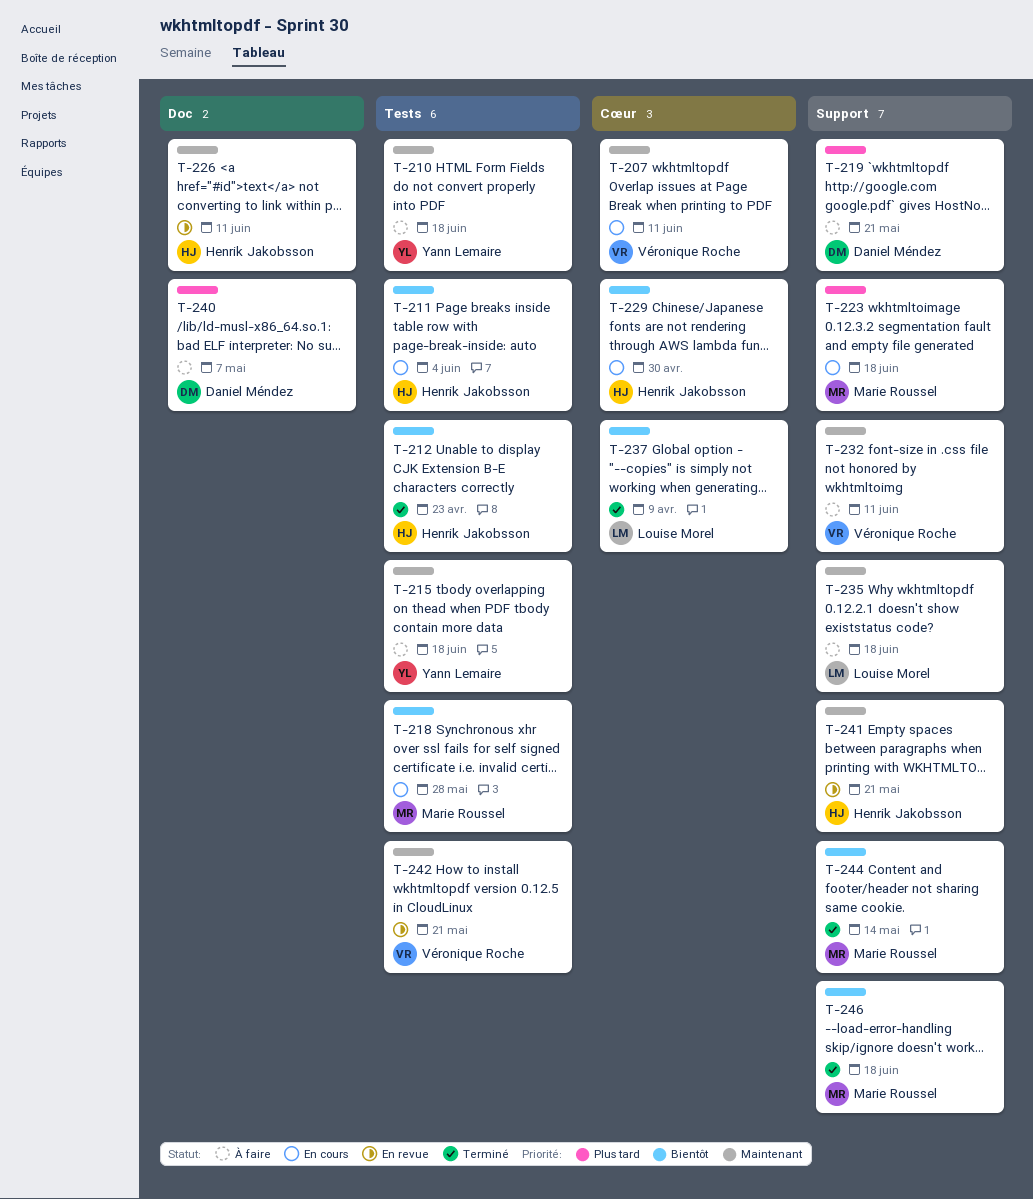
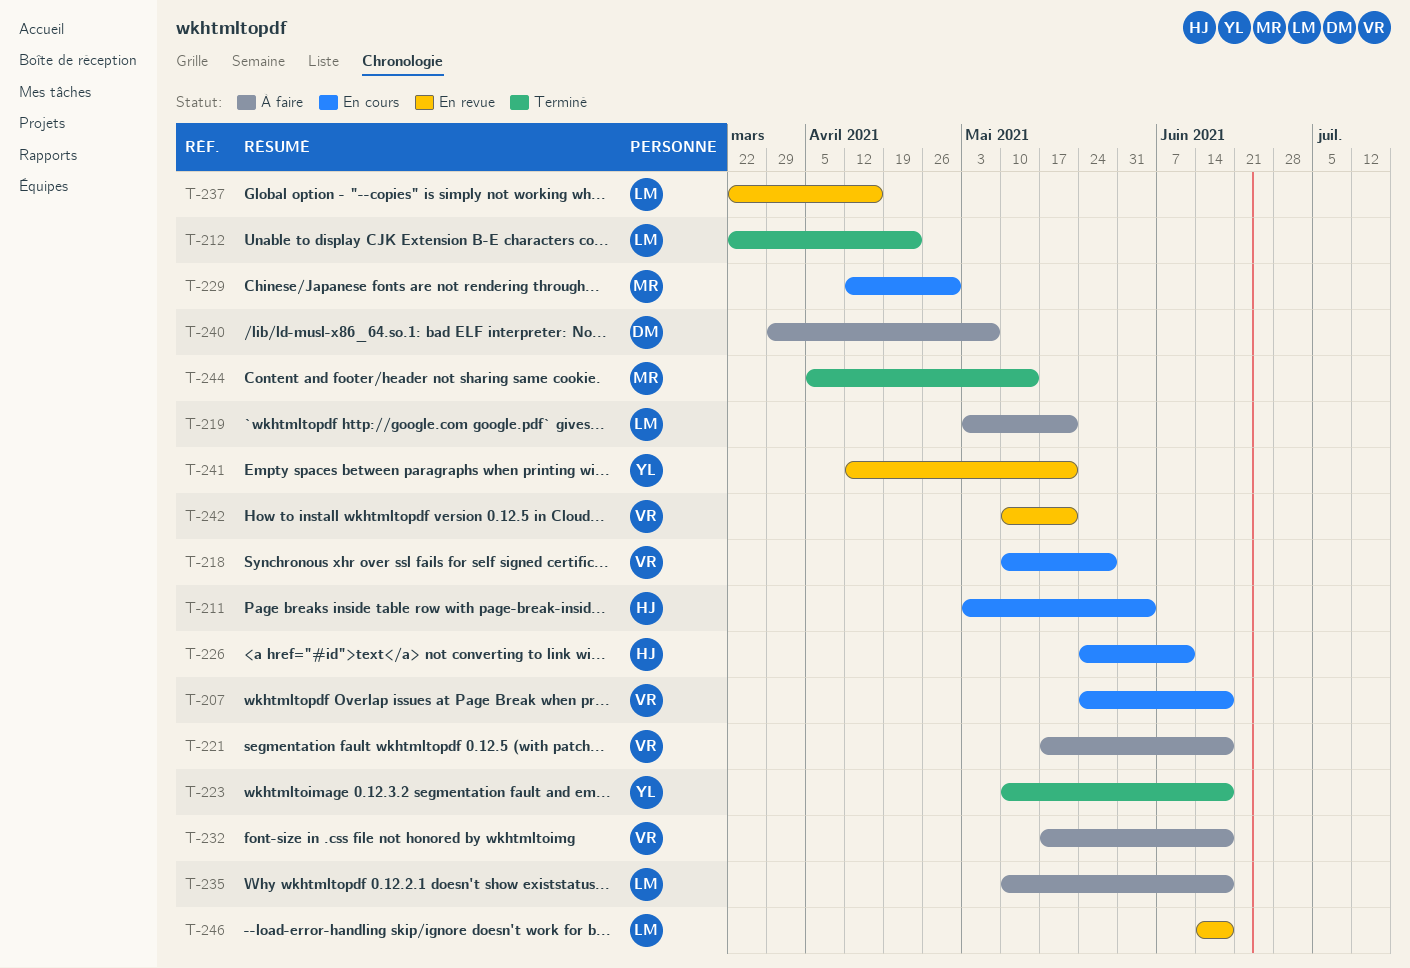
T-207, due: Jun 11 -> Jun 18
T-210: present -> none
T-212, owner: Henrik Jakobsson -> Louise Morel
T-215: present -> none
T-218, owner: Marie Roussel -> Véronique Roche
T-219, owner: Daniel Méndez -> Louise Morel
T-221: none -> present
T-223, status: En cours -> Terminé
T-223, owner: Marie Roussel -> Yann Lemaire
T-226, status: En revue -> En cours
T-229, owner: Henrik Jakobsson -> Marie Roussel
T-232, due: Jun 11 -> Jun 18
T-237, status: Terminé -> En revue
T-237, due: Apr 9 -> Apr 16
T-241, owner: Henrik Jakobsson -> Yann Lemaire
T-246, status: Terminé -> En revue
T-246, owner: Marie Roussel -> Louise Morel

